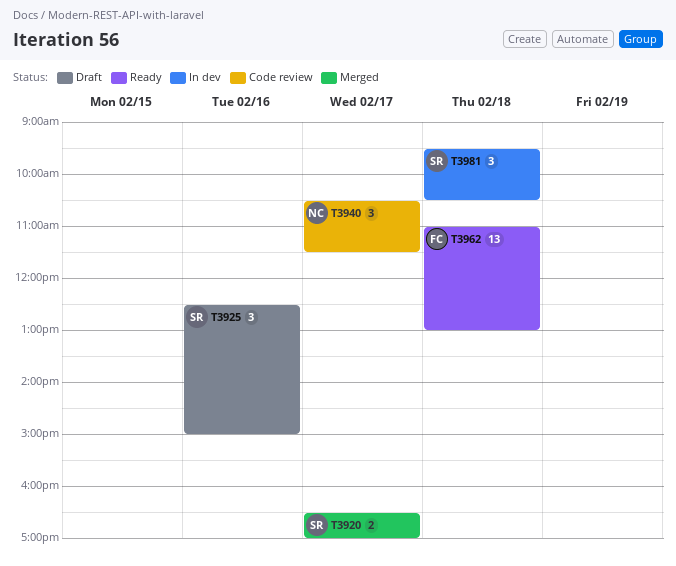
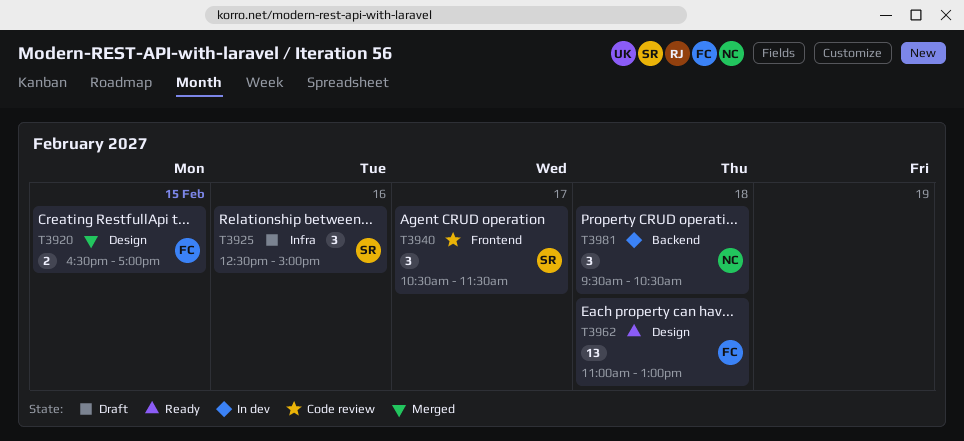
T3920, owner: SR -> FC
T3920, day: Feb 17 -> Feb 15
T3940, owner: NC -> SR
T3981, owner: SR -> NC

